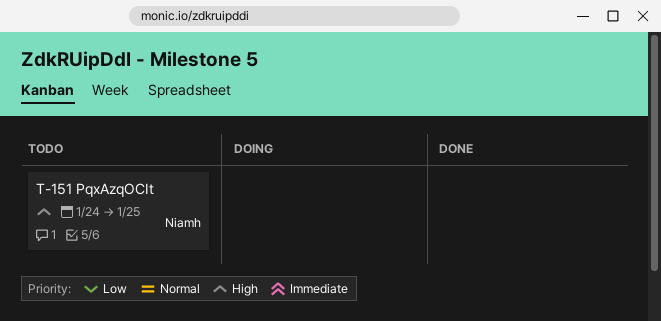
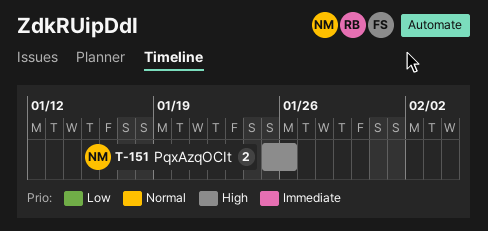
T-151, start: Jan 24 -> Jan 25
T-151, due: Jan 25 -> Jan 26

